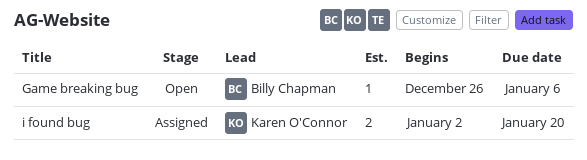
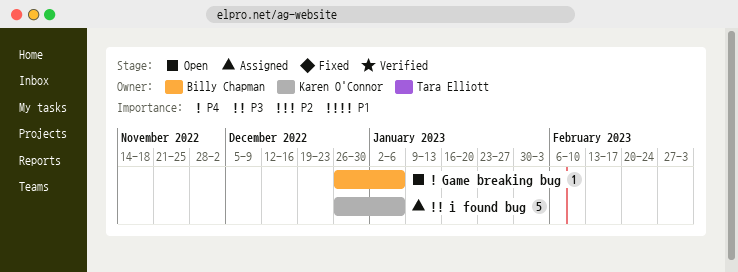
i found bug, estimate: 2 -> 5
i found bug, start: Jan 2 -> Dec 26
i found bug, due: Jan 20 -> Jan 6

